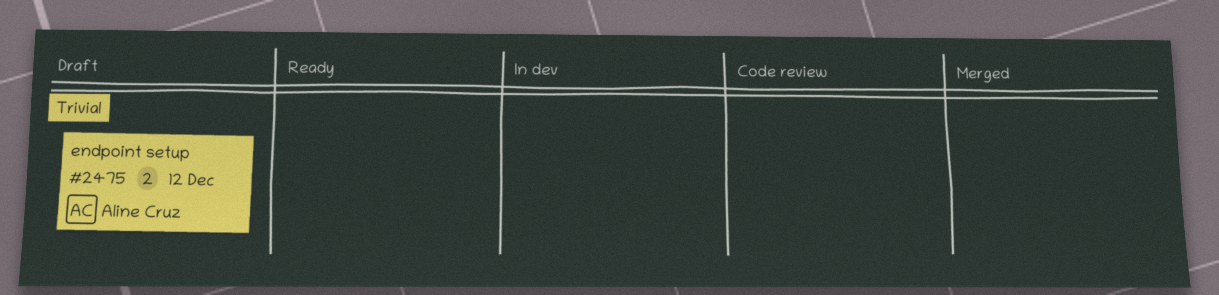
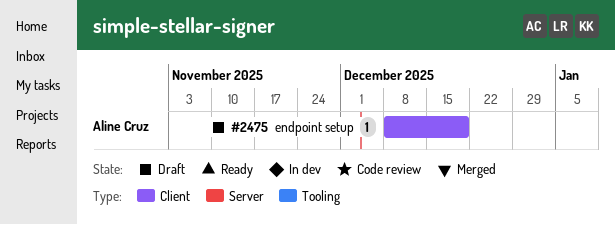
#2475, estimate: 2 -> 1
#2475, due: Dec 12 -> Dec 19

